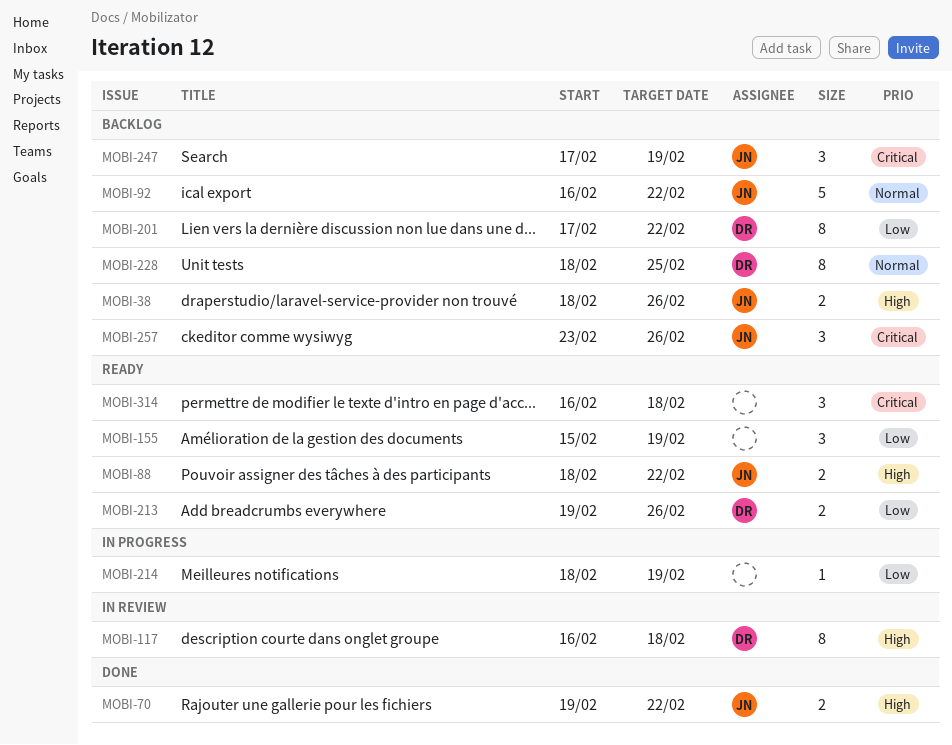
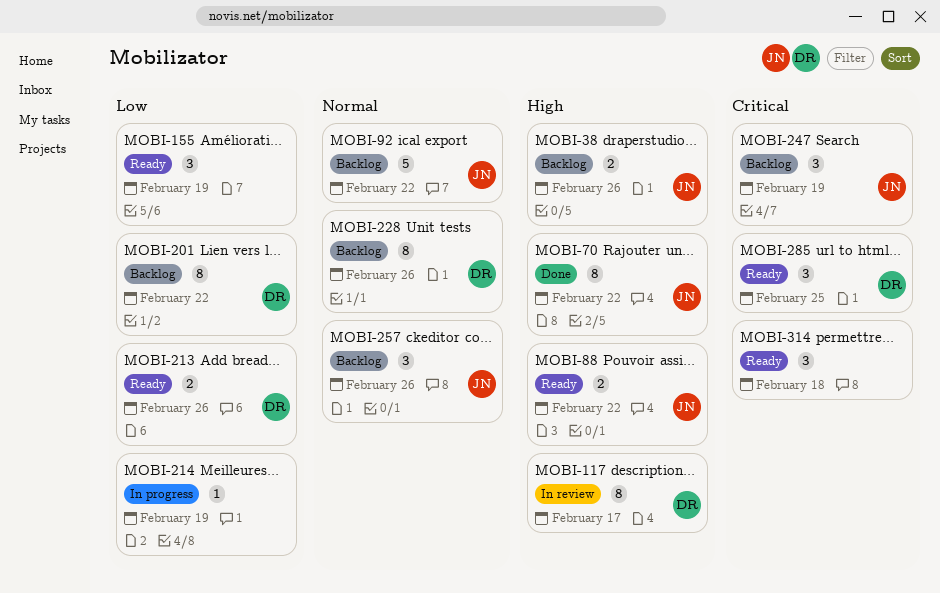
MOBI-70, estimate: 2 -> 8
MOBI-117, due: Feb 18 -> Feb 17
MOBI-228, due: Feb 25 -> Feb 26
MOBI-257, priority: Critical -> Normal
MOBI-285: none -> present

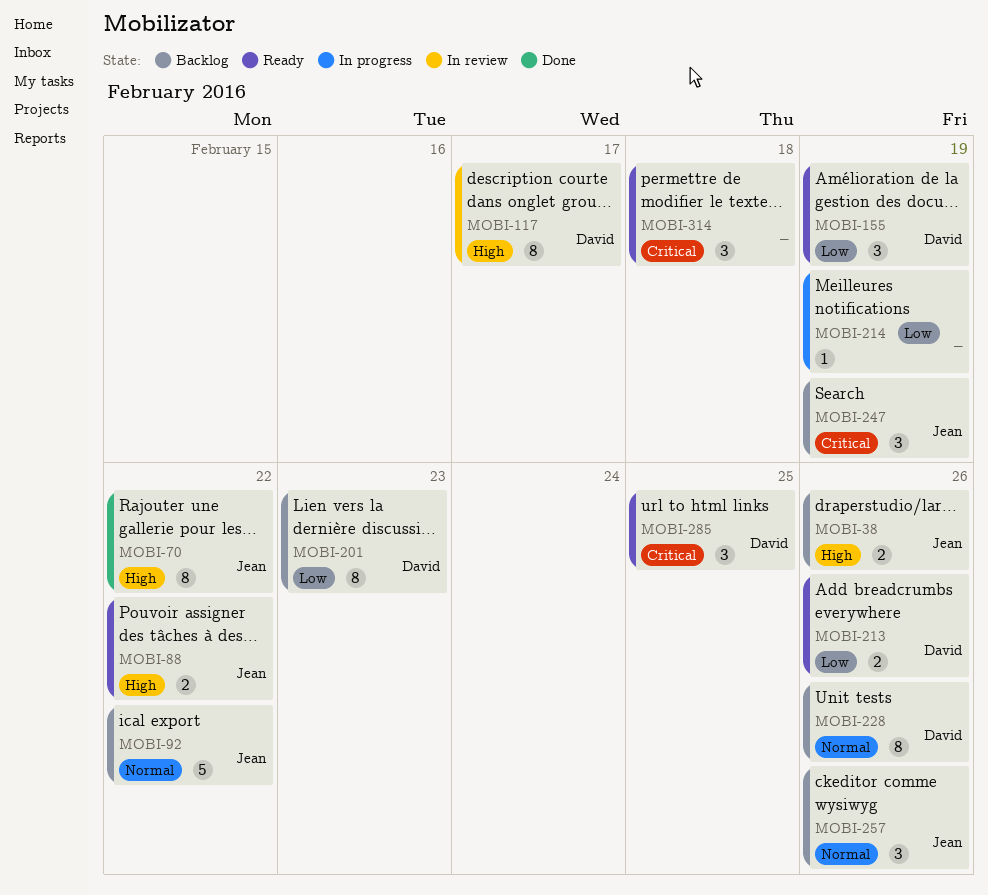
MOBI-155, owner: none -> David
MOBI-201, due: Feb 22 -> Feb 23

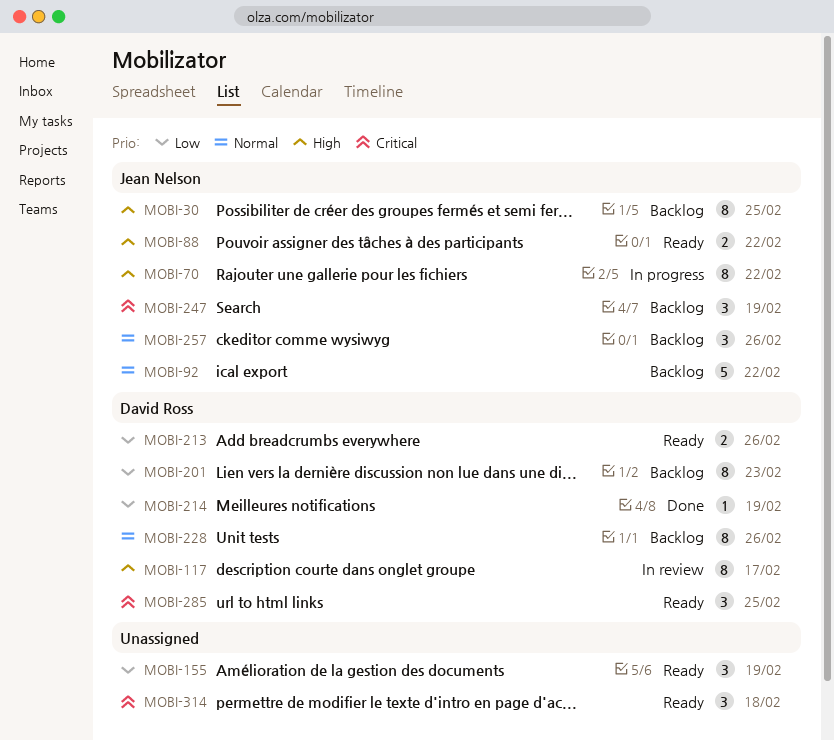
MOBI-30: none -> present
MOBI-38: present -> none
MOBI-70, status: Done -> In progress
MOBI-155, owner: David Ross -> none
MOBI-214, status: In progress -> Done
MOBI-214, owner: none -> David Ross

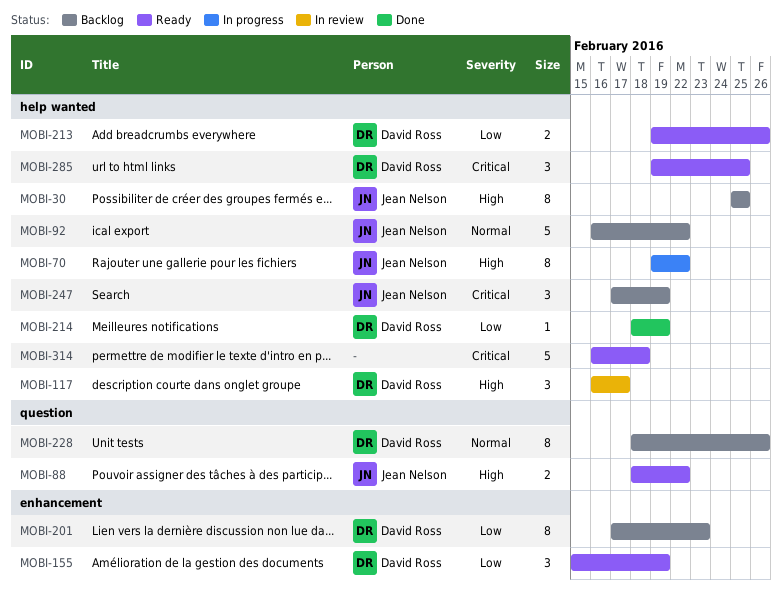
MOBI-117, estimate: 8 -> 3
MOBI-155, owner: none -> David Ross
MOBI-257: present -> none
MOBI-314, estimate: 3 -> 5

